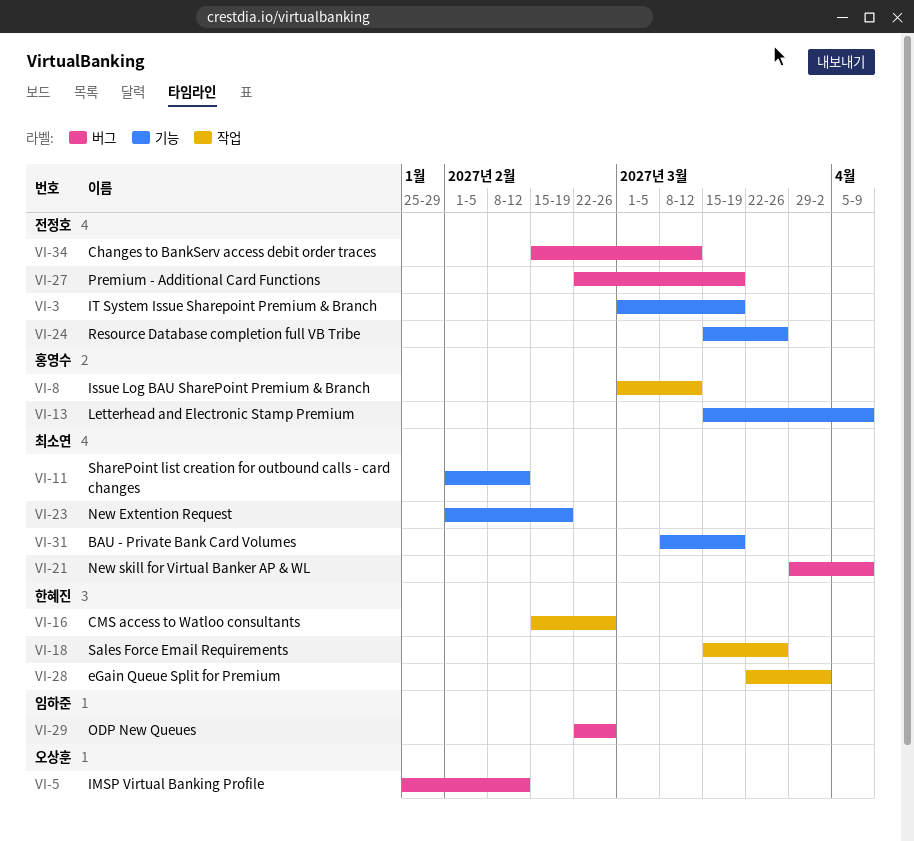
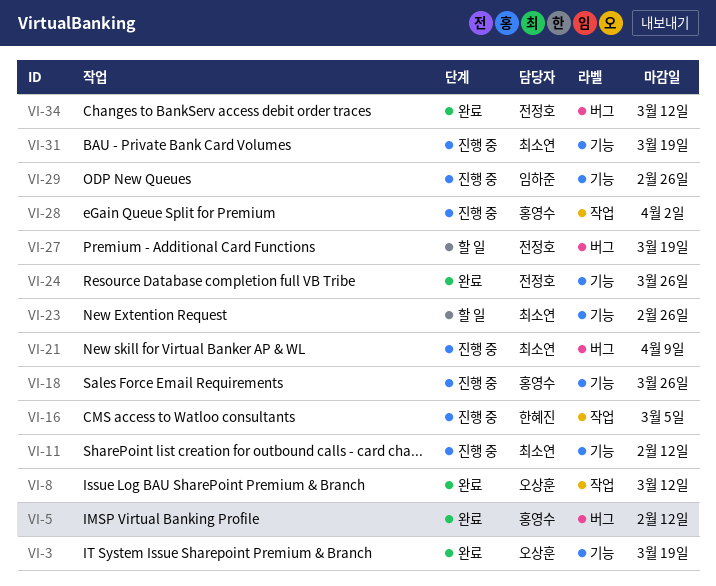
VI-3, owner: 전정호 -> 오상훈
VI-5, owner: 오상훈 -> 홍영수
VI-8, owner: 홍영수 -> 오상훈
VI-13: present -> none
VI-16, due: Feb 26 -> Mar 5
VI-18, owner: 한혜진 -> 홍영수
VI-18, label: 작업 -> 기능
VI-23, due: Feb 19 -> Feb 26
VI-28, owner: 한혜진 -> 홍영수
VI-29, label: 버그 -> 기능

